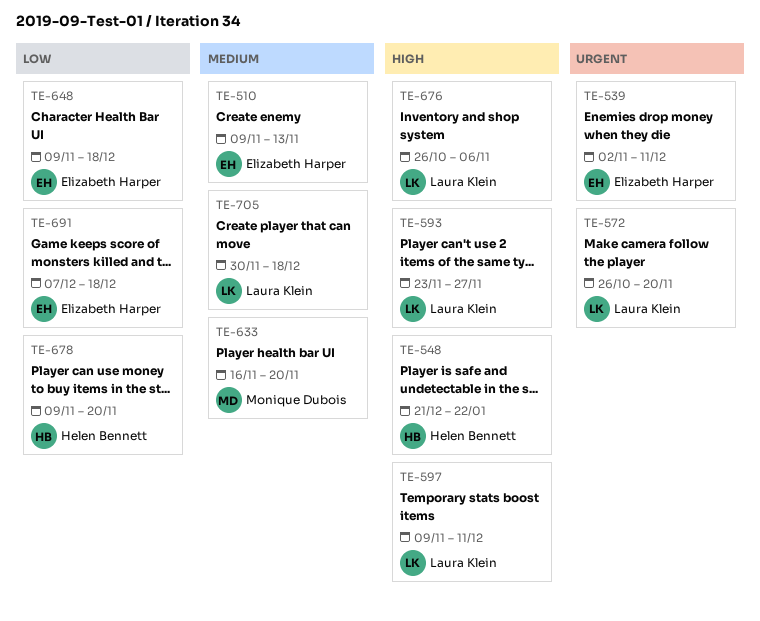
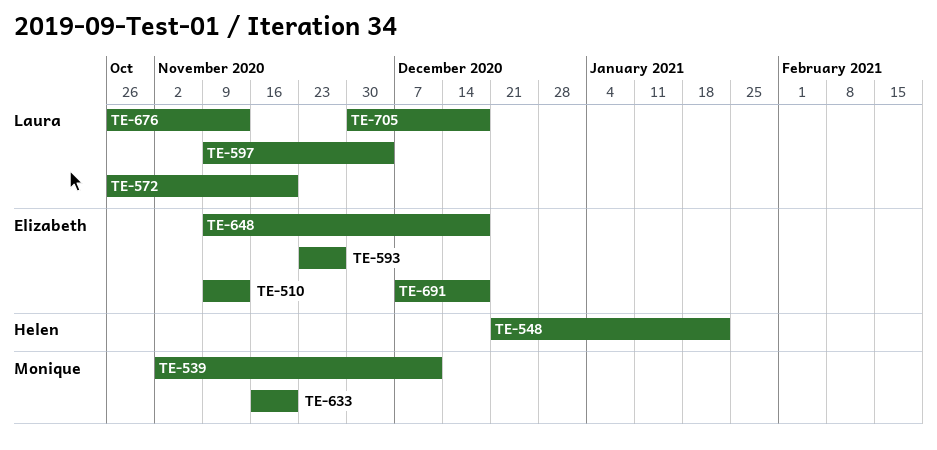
TE-539, owner: Elizabeth Harper -> Monique Dubois
TE-593, owner: Laura Klein -> Elizabeth Harper
TE-597, due: Dec 11 -> Dec 4
TE-676, due: Nov 6 -> Nov 13
TE-678: present -> none

